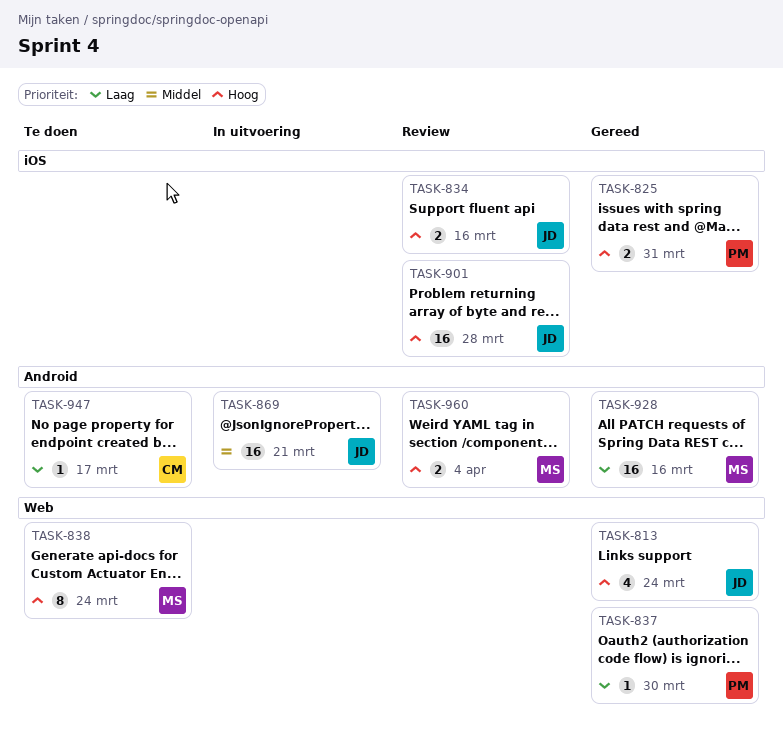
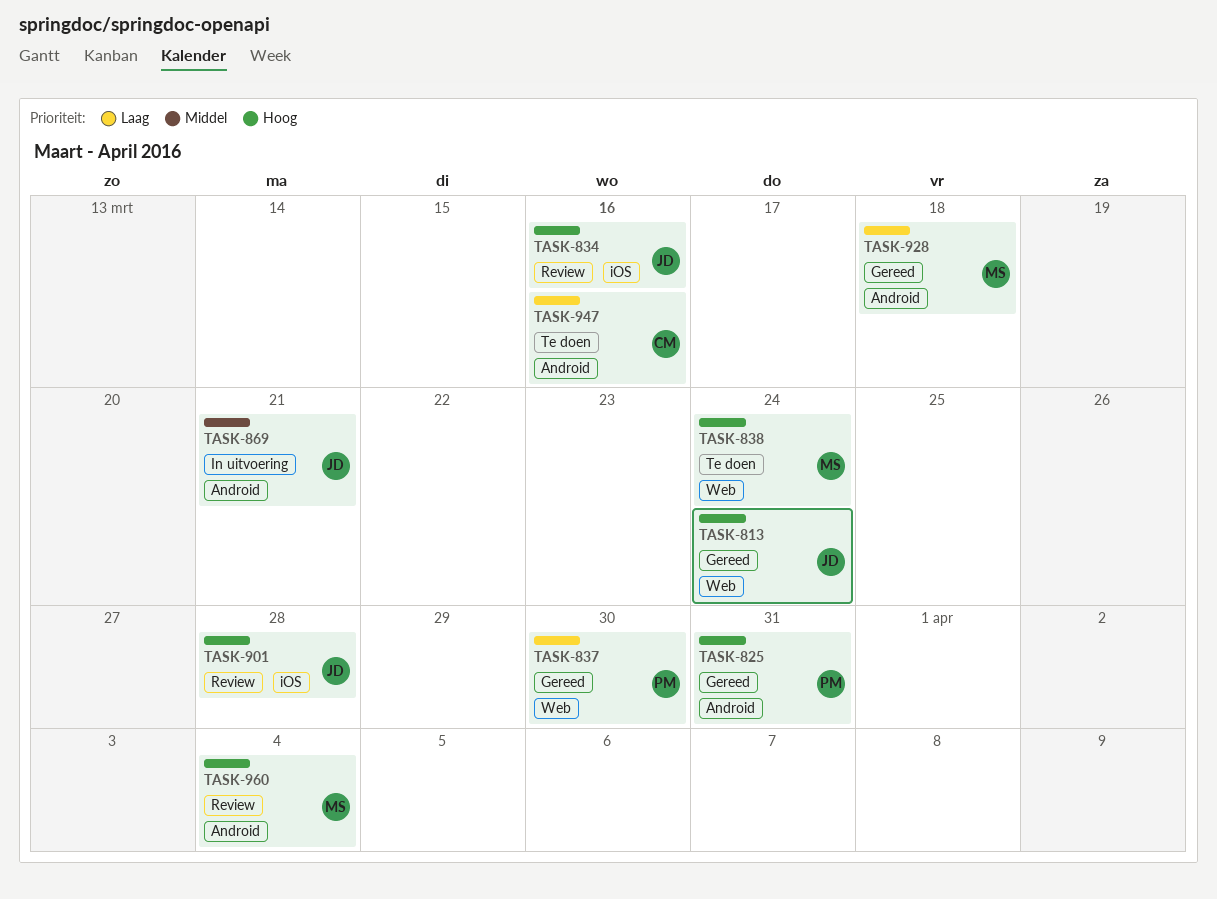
TASK-825, label: iOS -> Android
TASK-928, due: Mar 16 -> Mar 18
TASK-947, due: Mar 17 -> Mar 16

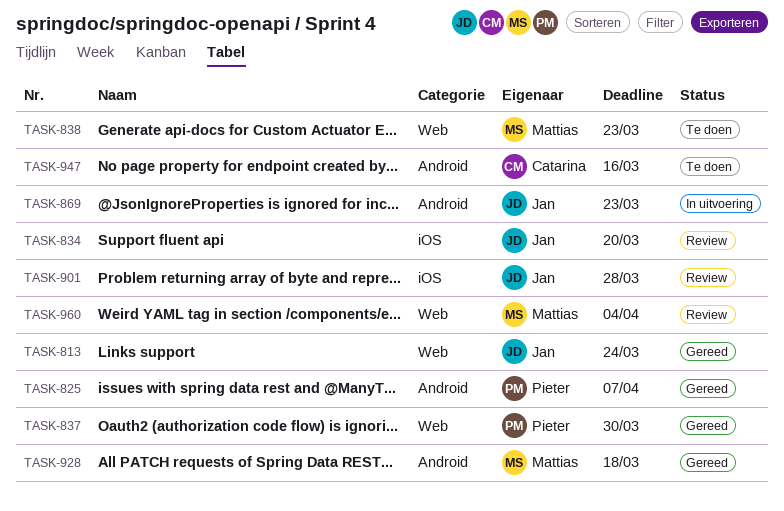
TASK-825, due: Mar 31 -> Apr 7
TASK-834, due: Mar 16 -> Mar 20
TASK-838, due: Mar 24 -> Mar 23
TASK-869, due: Mar 21 -> Mar 23
TASK-960, label: Android -> Web

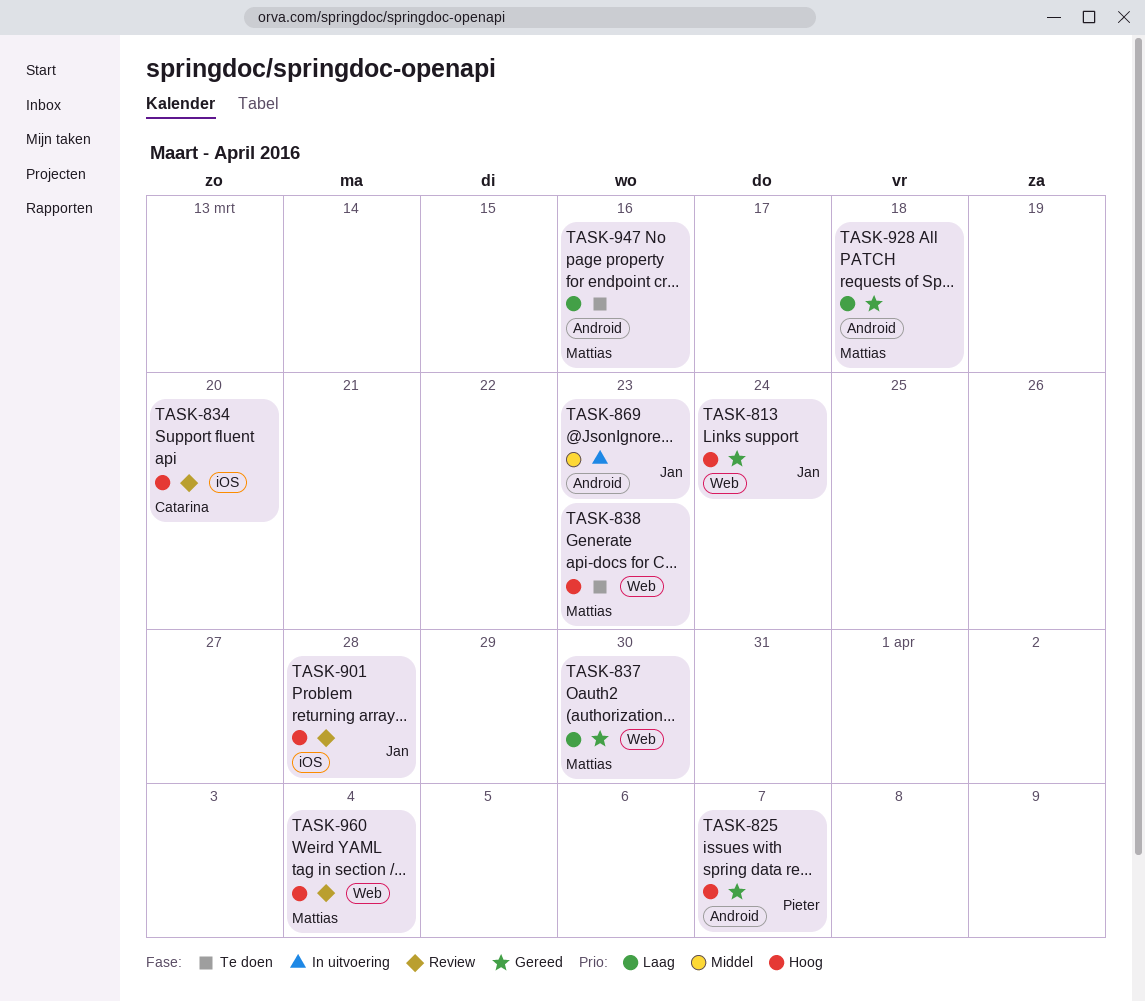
TASK-834, owner: Jan -> Catarina
TASK-837, owner: Pieter -> Mattias
TASK-947, owner: Catarina -> Mattias

